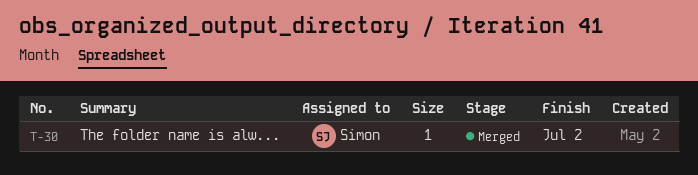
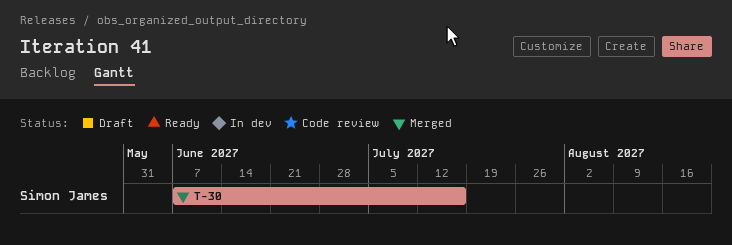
T-30, due: Jul 2 -> Jul 16

